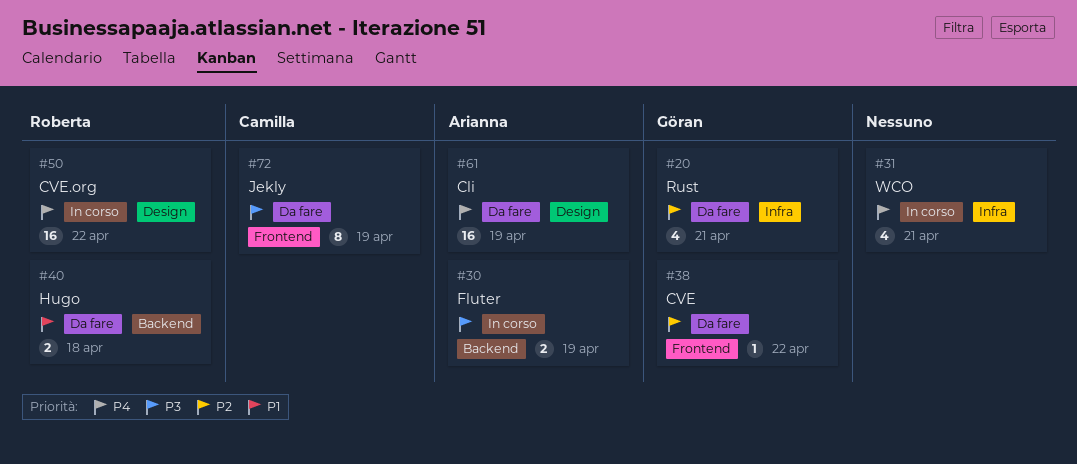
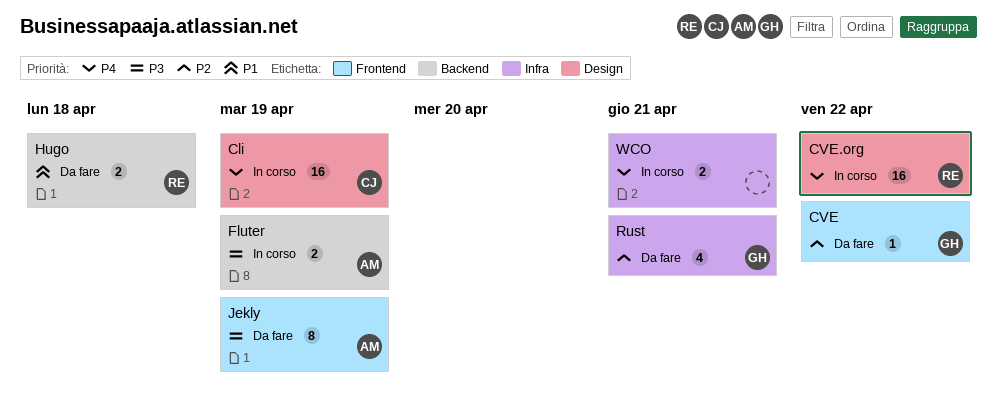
Cli, status: Da fare -> In corso
Cli, owner: Arianna -> Camilla
Jekly, owner: Camilla -> Arianna
WCO, estimate: 4 -> 2

